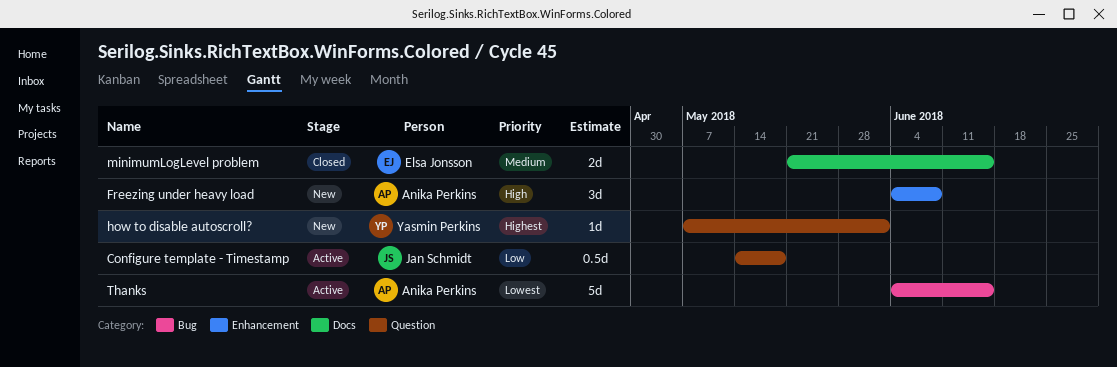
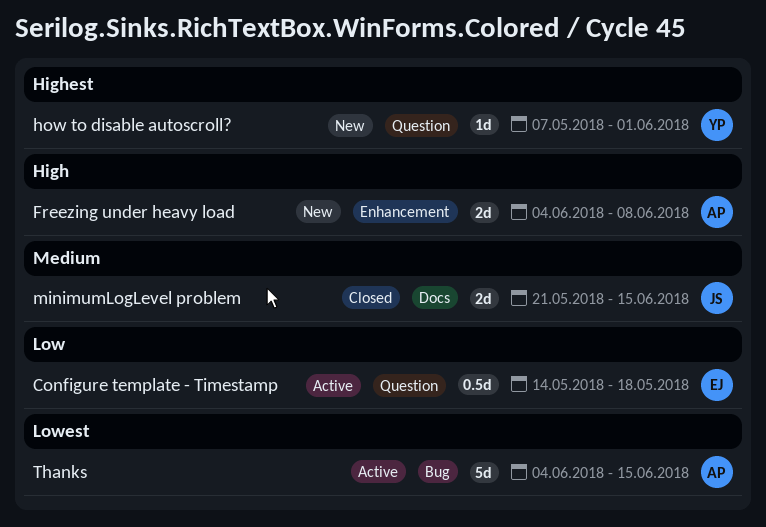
Configure template - Timestamp, owner: Jan Schmidt -> Elsa Jonsson
Freezing under heavy load, estimate: 3d -> 2d
minimumLogLevel problem, owner: Elsa Jonsson -> Jan Schmidt

